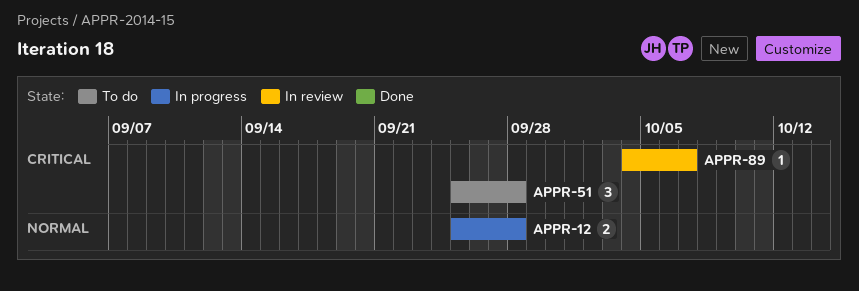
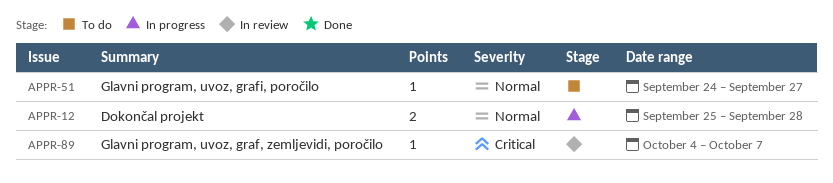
APPR-51, priority: Critical -> Normal
APPR-51, estimate: 3 -> 1
APPR-51, start: Sep 25 -> Sep 24
APPR-51, due: Sep 28 -> Sep 27

